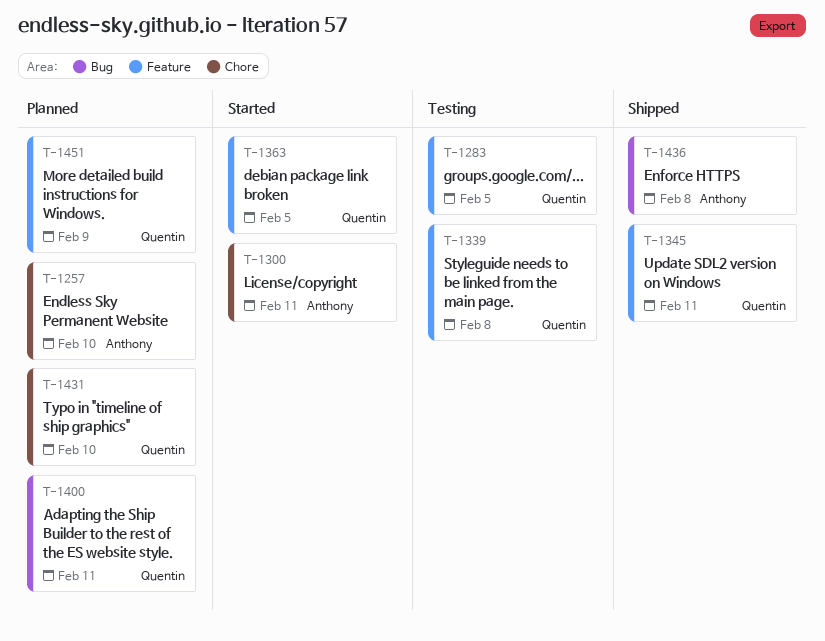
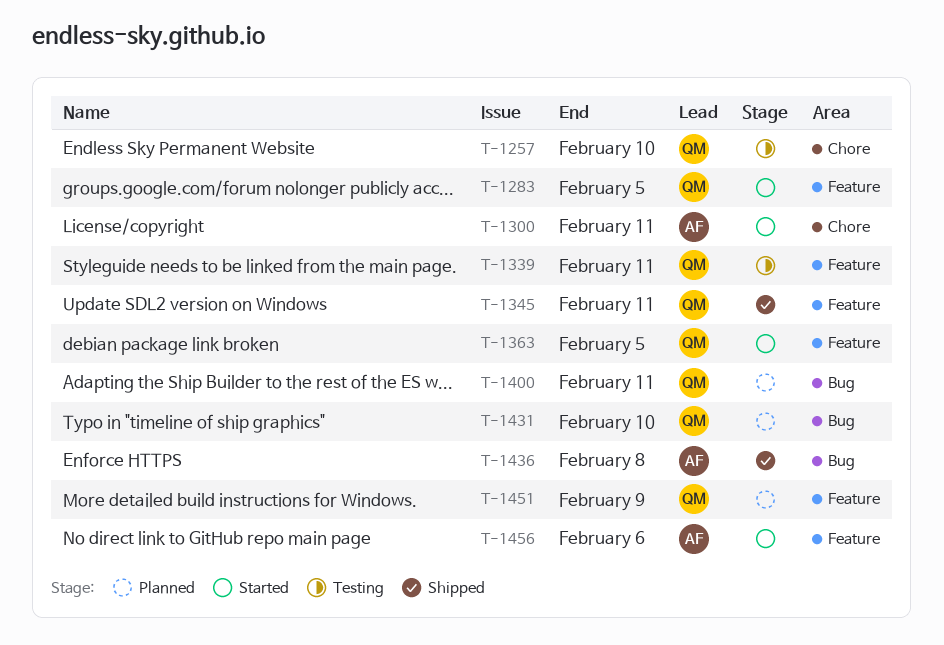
T-1257, status: Planned -> Testing
T-1257, owner: Anthony -> Quentin
T-1283, status: Testing -> Started
T-1339, due: Feb 8 -> Feb 11
T-1431, label: Chore -> Bug
T-1456: none -> present

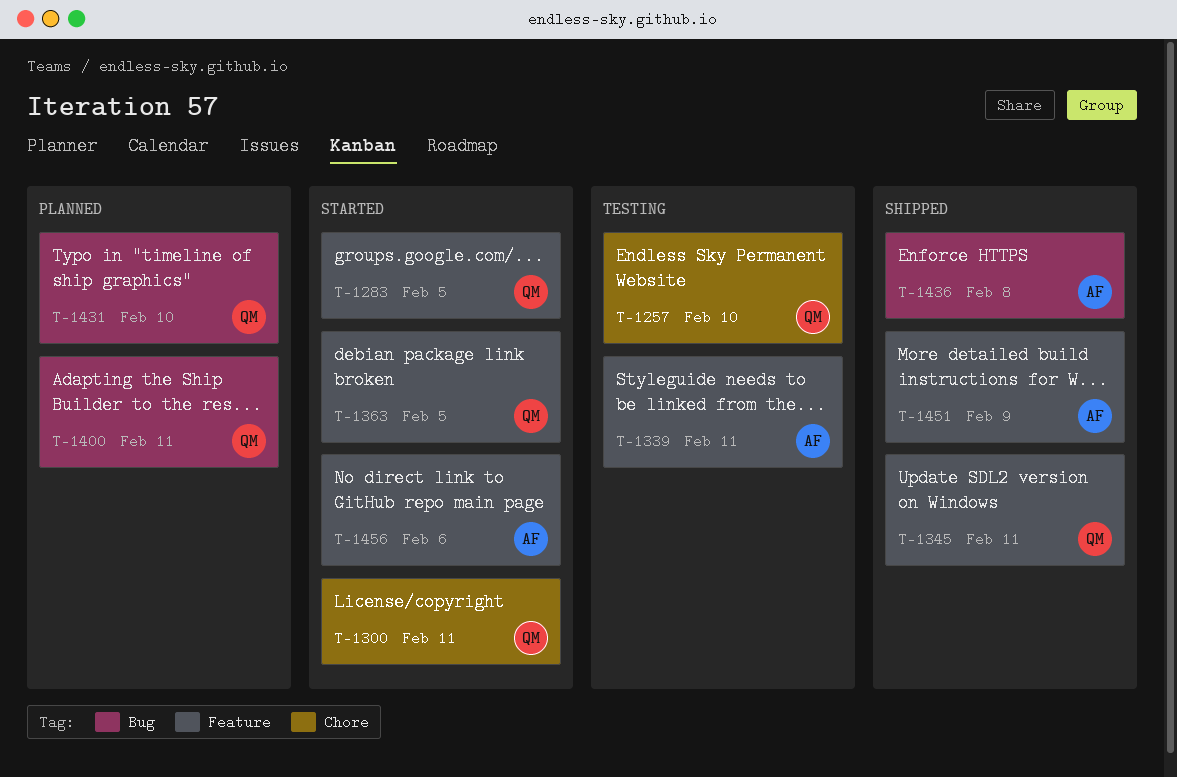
T-1300, owner: AF -> QM
T-1339, owner: QM -> AF
T-1451, status: Planned -> Shipped
T-1451, owner: QM -> AF

